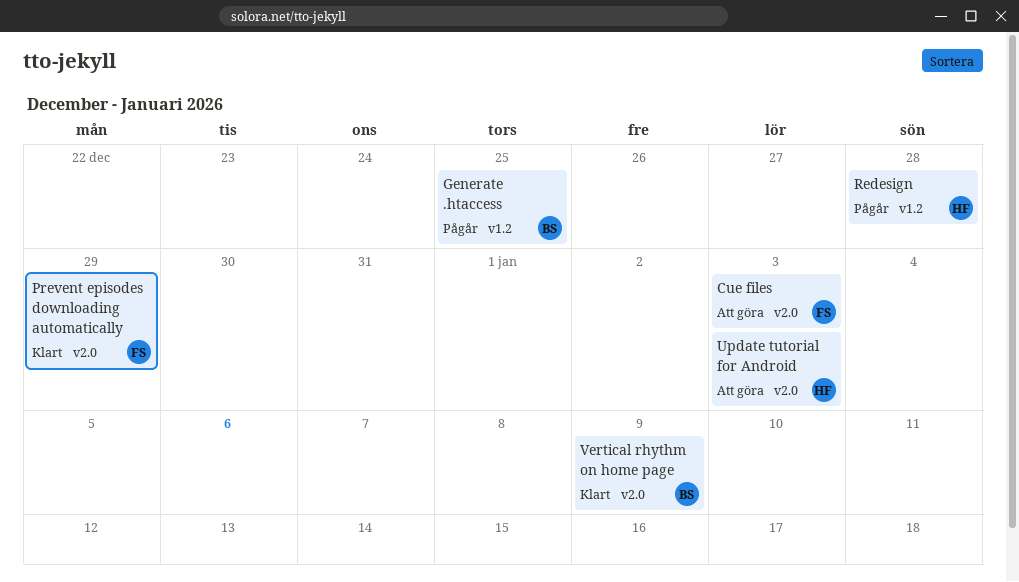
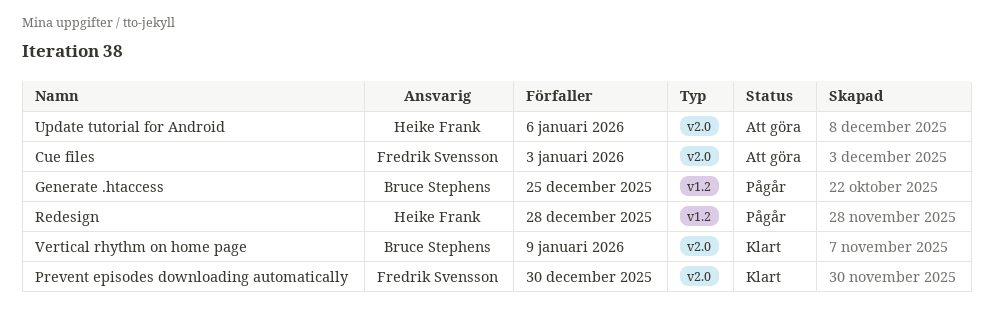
Prevent episodes downloading automatically, due: Dec 29 -> Dec 30
Update tutorial for Android, due: Jan 3 -> Jan 6

